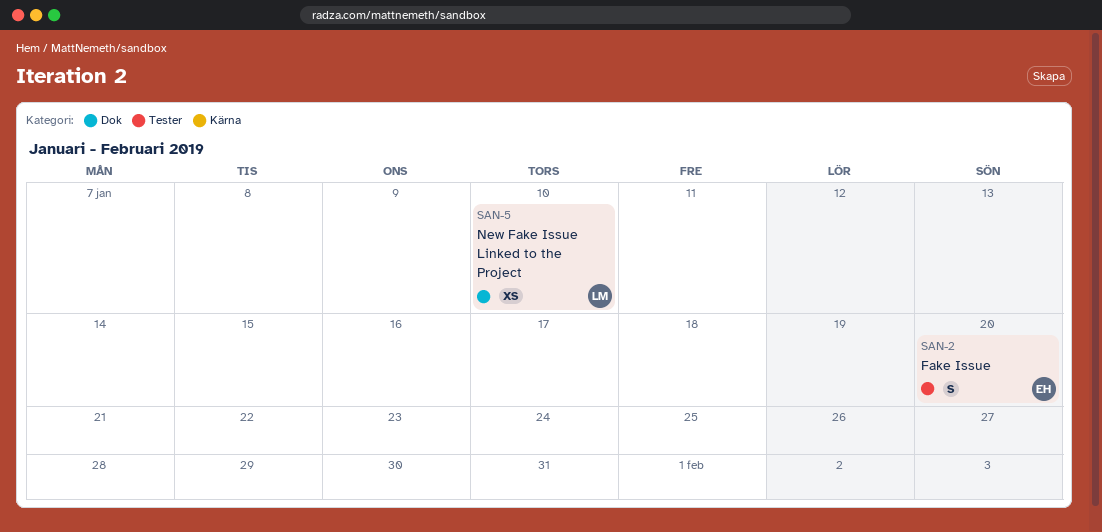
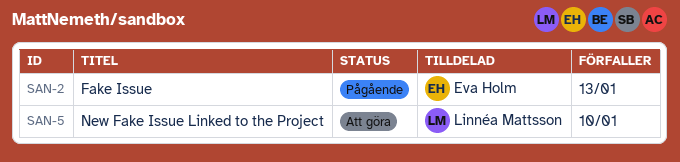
SAN-2, due: Jan 20 -> Jan 13

